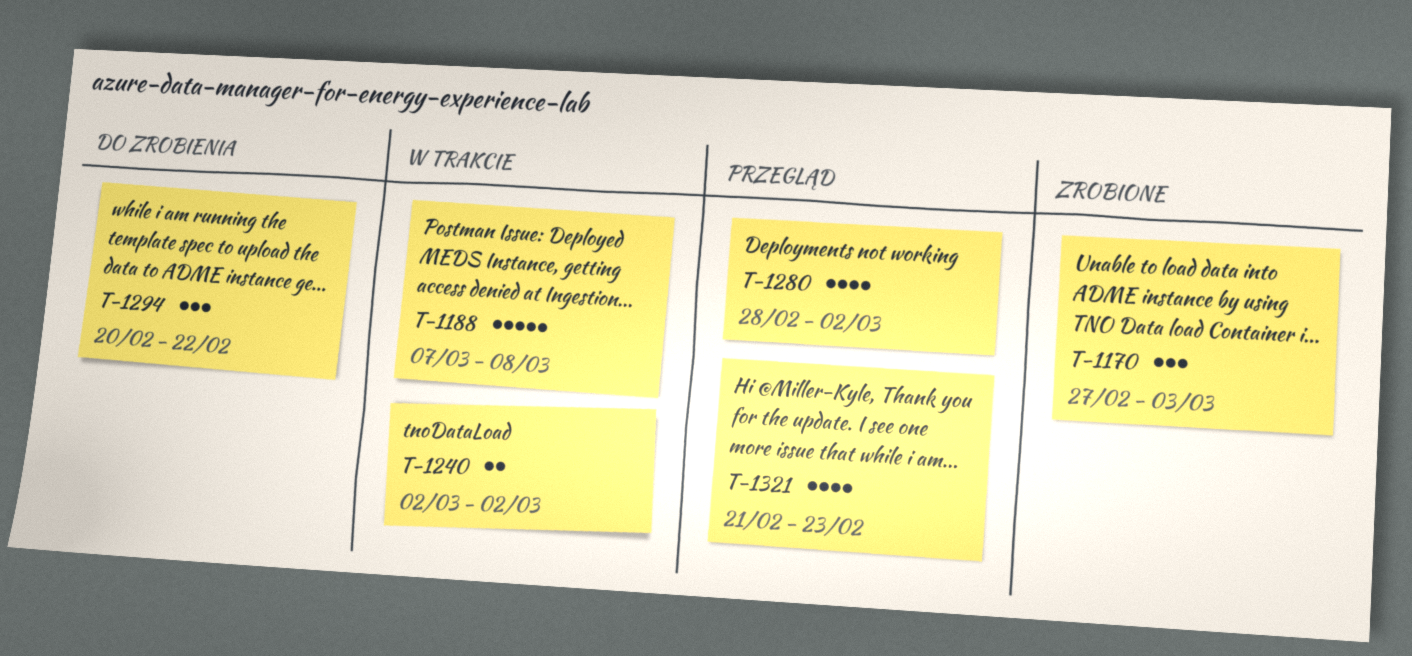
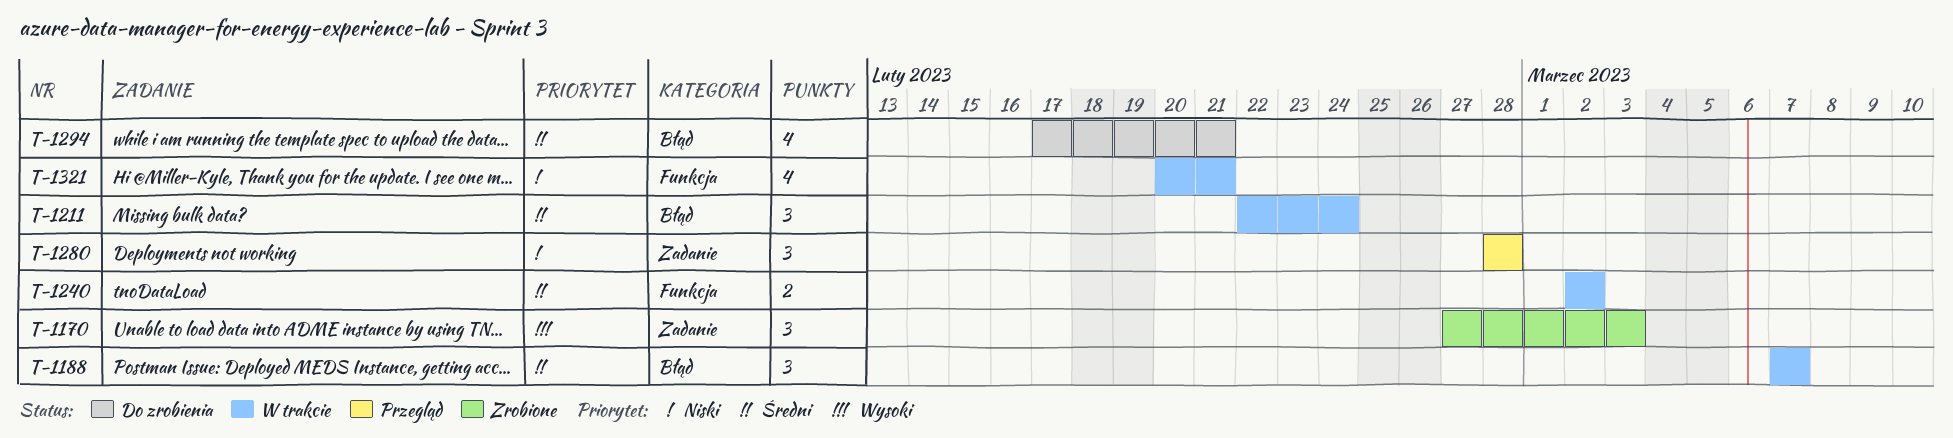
T-1188, estimate: 5 -> 3
T-1188, due: Mar 8 -> Mar 7
T-1211: none -> present
T-1280, estimate: 4 -> 3
T-1280, due: Mar 2 -> Feb 28
T-1294, estimate: 3 -> 4
T-1294, start: Feb 20 -> Feb 17
T-1294, due: Feb 22 -> Feb 21
T-1321, status: Przegląd -> W trakcie
T-1321, start: Feb 21 -> Feb 20
T-1321, due: Feb 23 -> Feb 21

